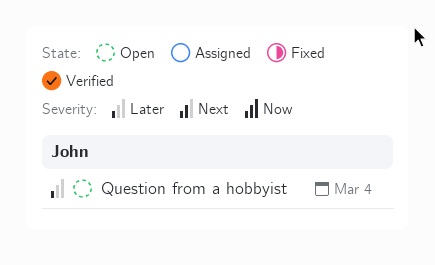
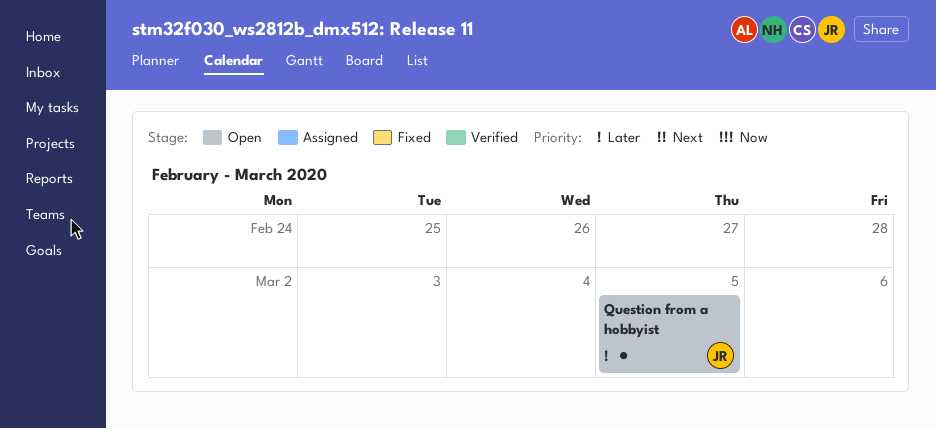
Question from a hobbyist, due: Mar 4 -> Mar 5

